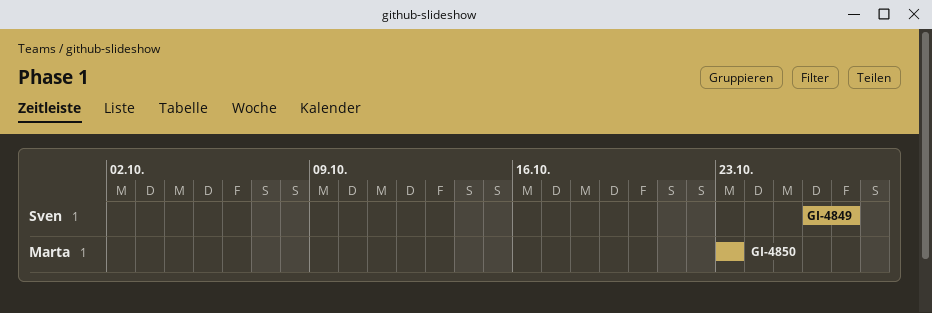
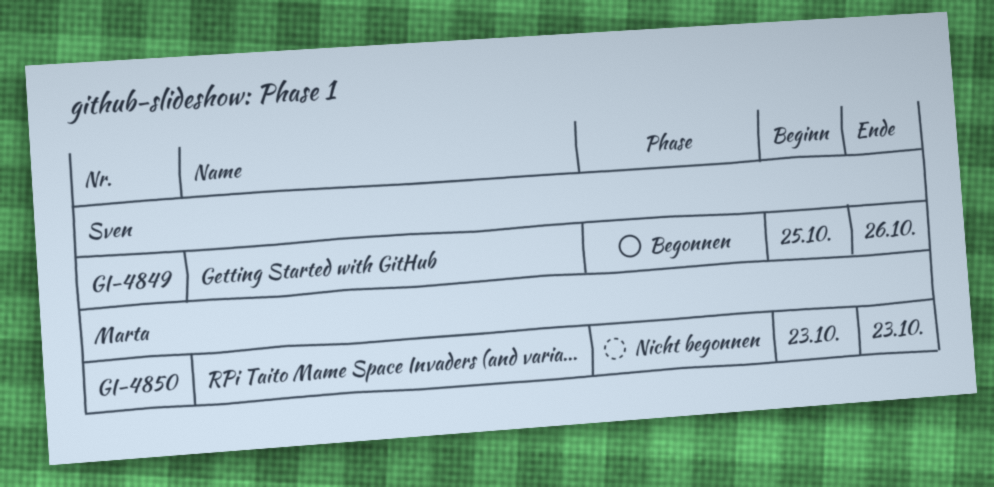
GI-4849, start: Oct 26 -> Oct 25
GI-4849, due: Oct 27 -> Oct 26

